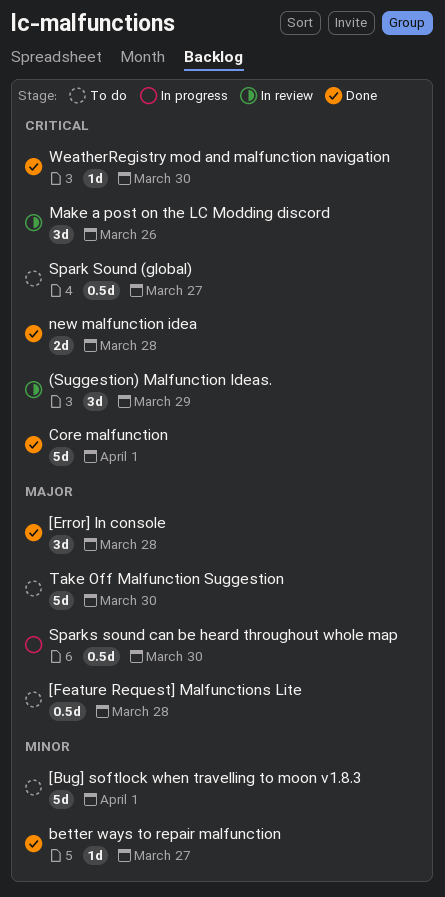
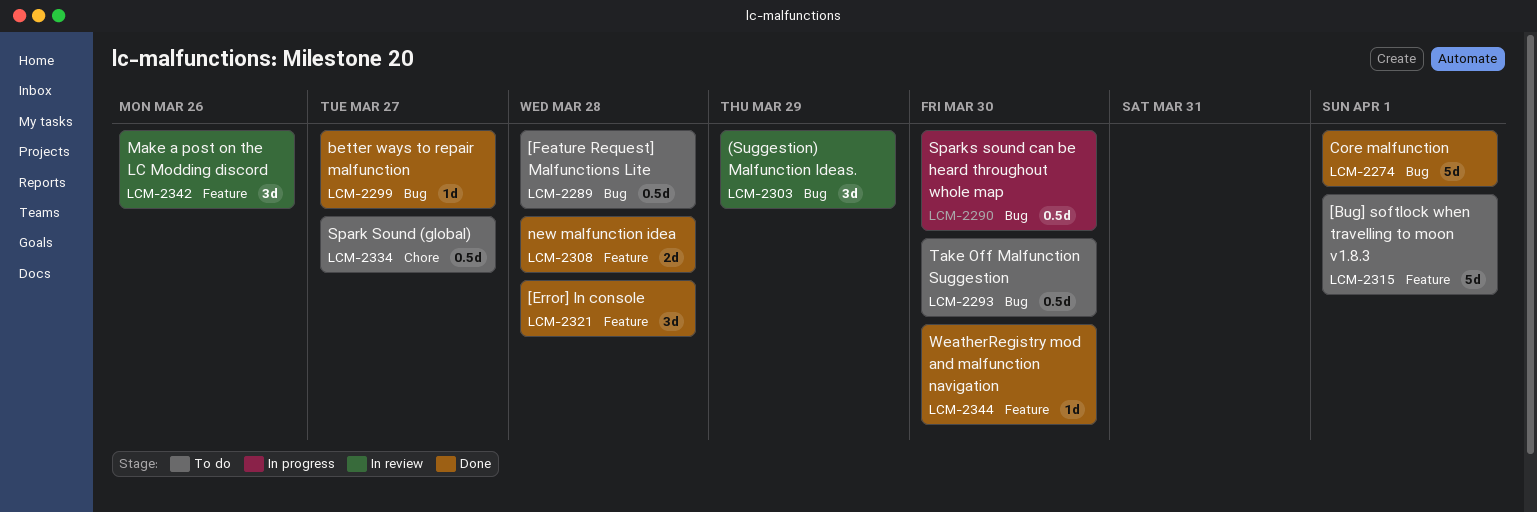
Take Off Malfunction Suggestion, estimate: 5d -> 0.5d

